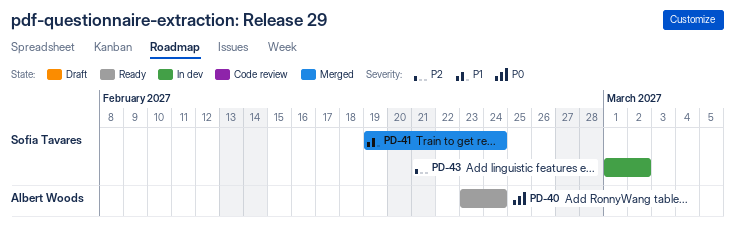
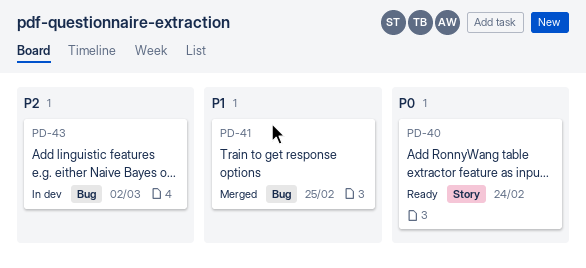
PD-41, due: Feb 24 -> Feb 25

